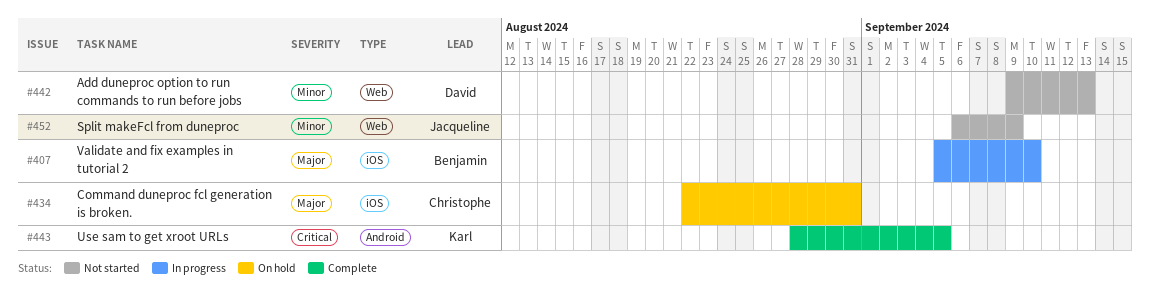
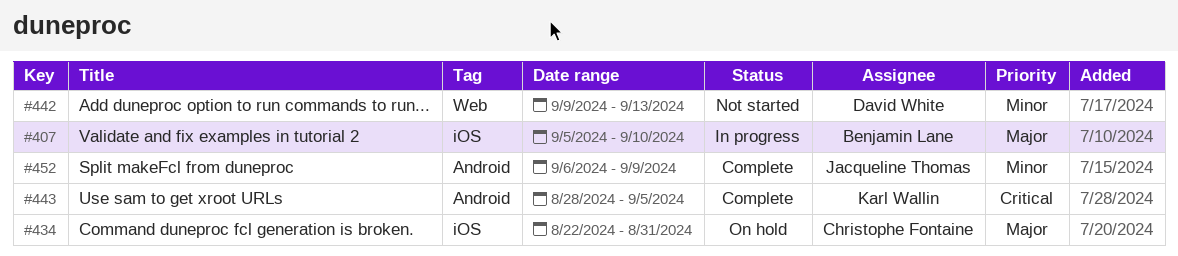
#452, status: Not started -> Complete
#452, label: Web -> Android

